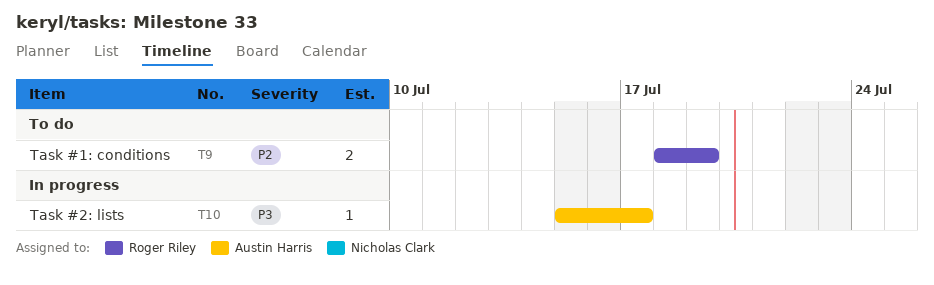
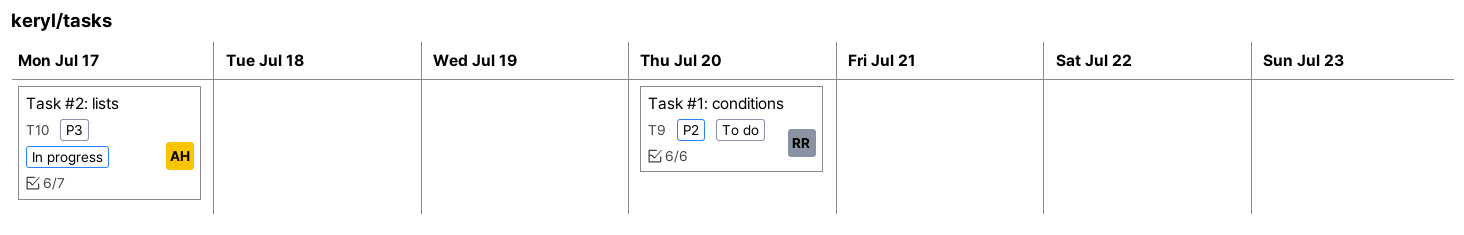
T9, due: Jul 19 -> Jul 20

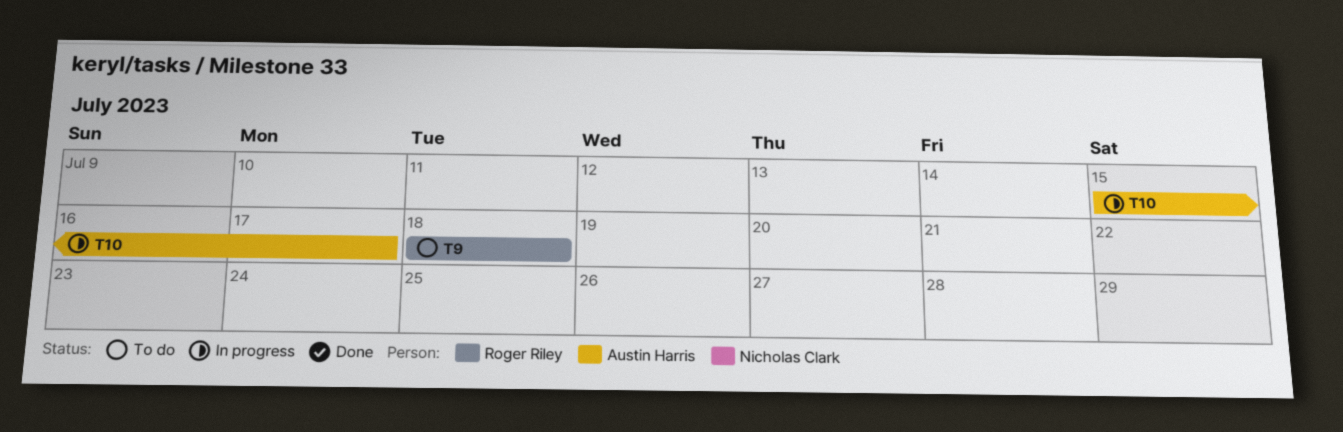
T9, due: Jul 20 -> Jul 18

